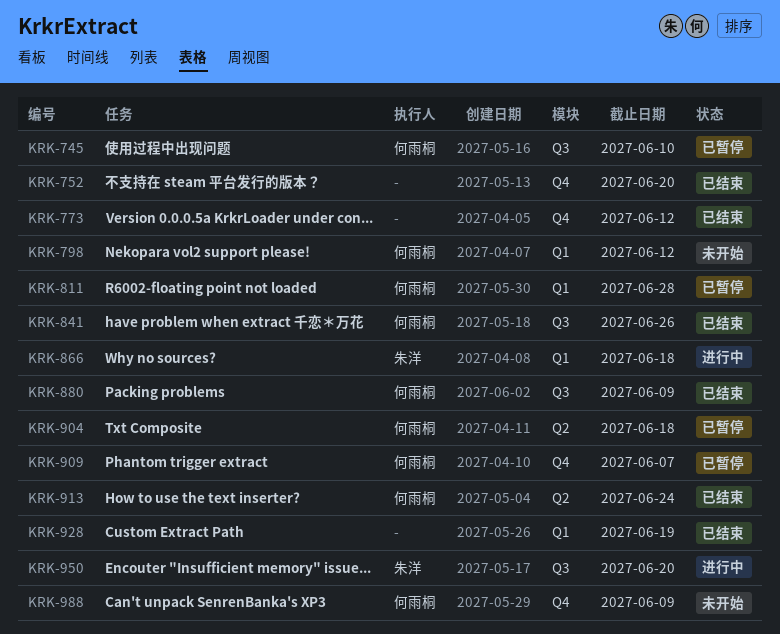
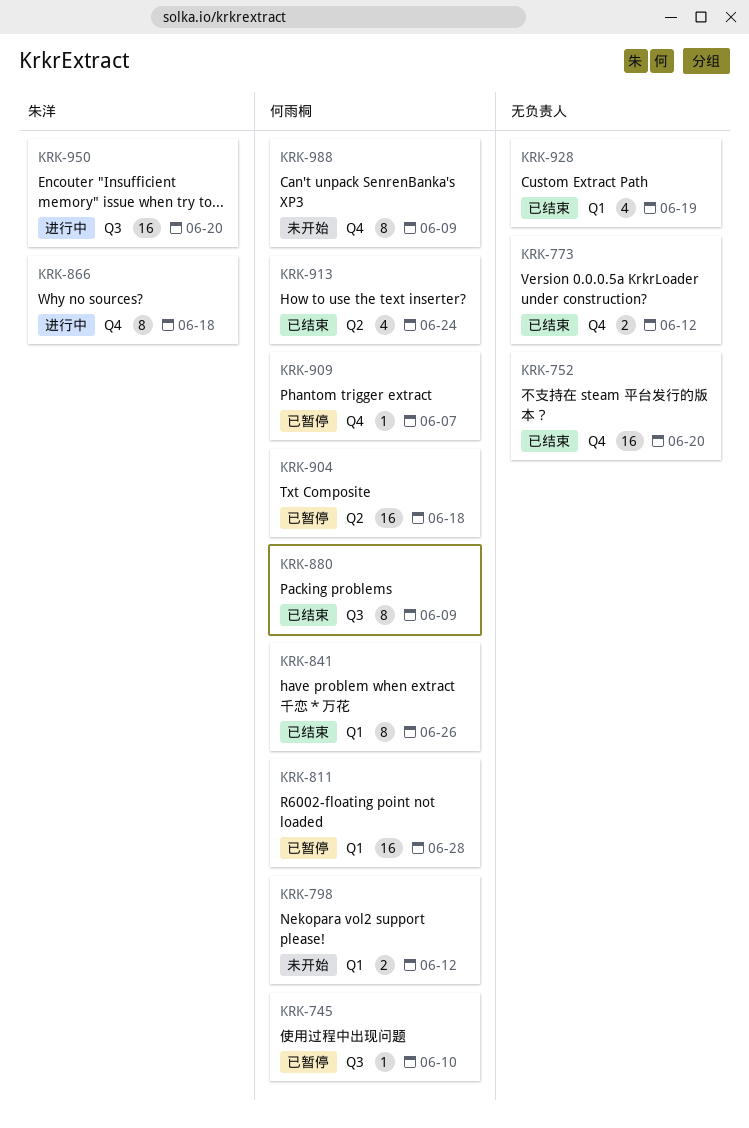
KRK-841, label: Q3 -> Q1
KRK-866, label: Q1 -> Q4

